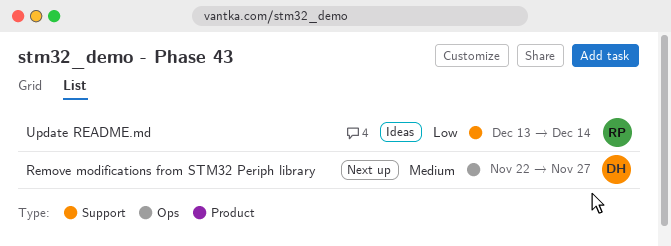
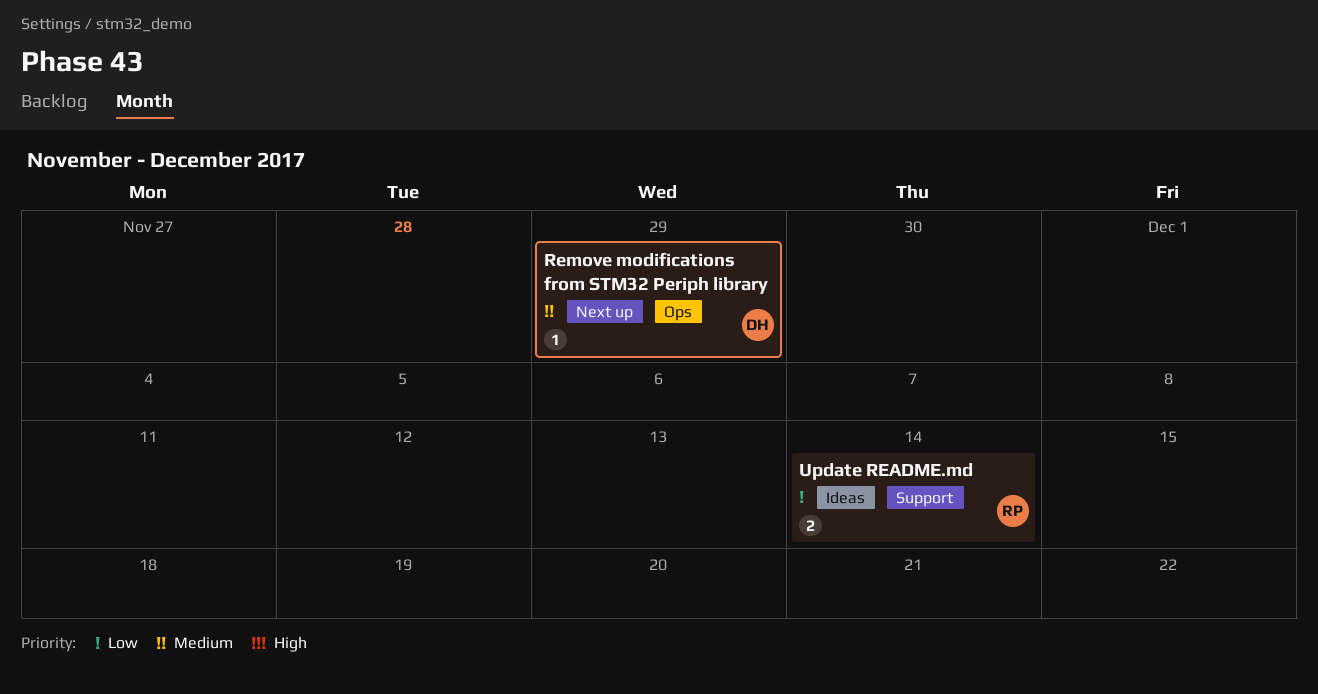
Remove modifications from STM32 Periph library, due: Nov 27 -> Nov 29

